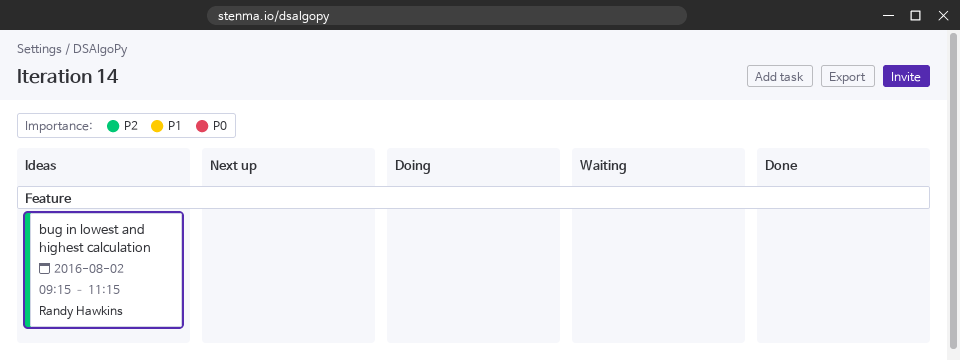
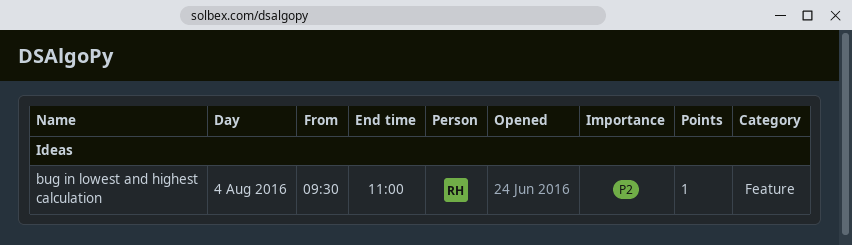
bug in lowest and highest calculation, day: Aug 2 -> Aug 4
bug in lowest and highest calculation, begins: 09:15 -> 09:30
bug in lowest and highest calculation, ends: 11:15 -> 11:00

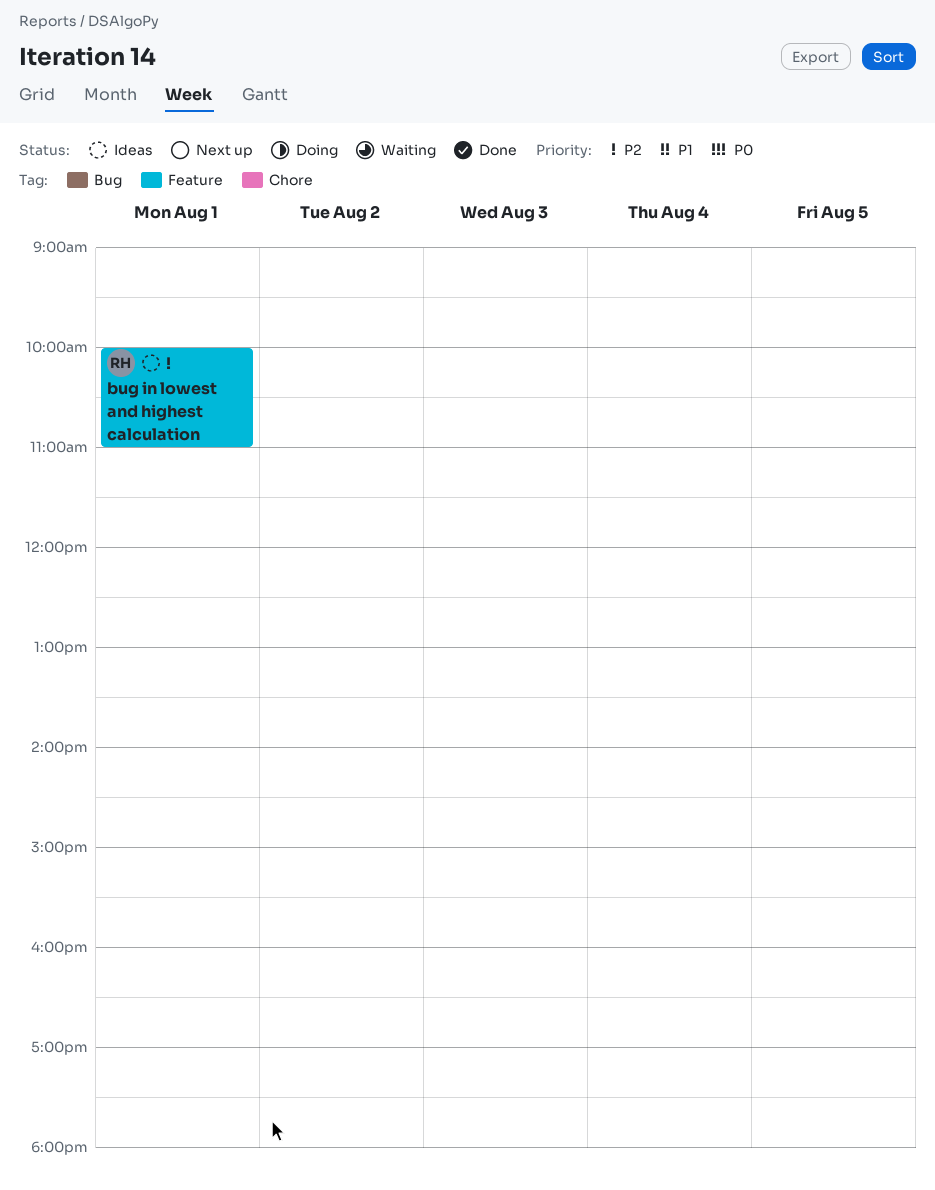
bug in lowest and highest calculation, day: Aug 4 -> Aug 1
bug in lowest and highest calculation, begins: 09:30 -> 10:00

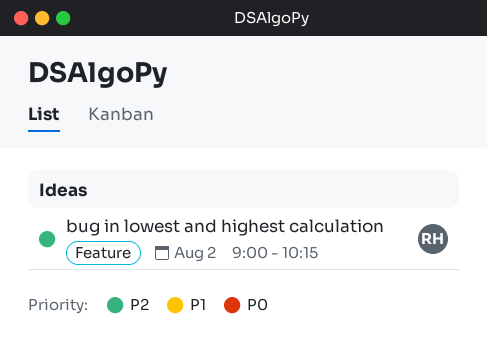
bug in lowest and highest calculation, day: Aug 1 -> Aug 2
bug in lowest and highest calculation, begins: 10:00 -> 09:00
bug in lowest and highest calculation, ends: 11:00 -> 10:15

